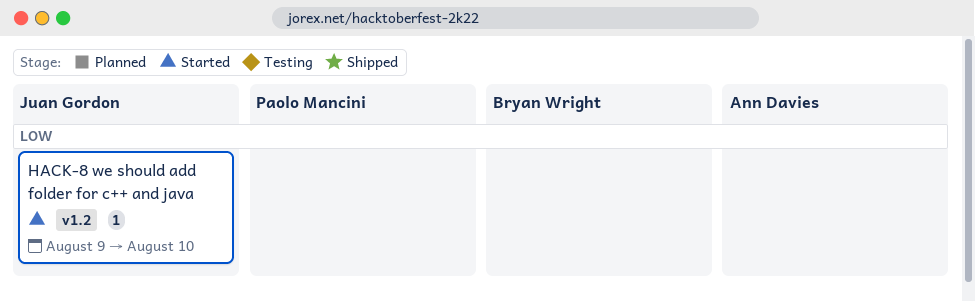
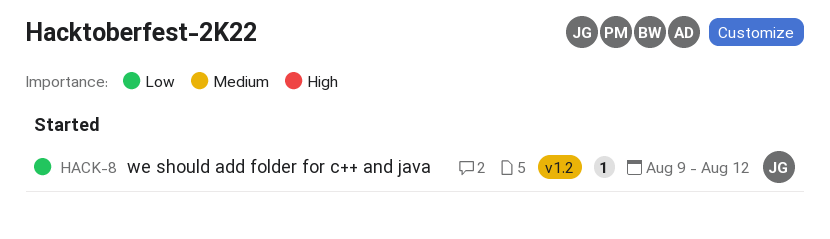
HACK-8, due: Aug 10 -> Aug 12

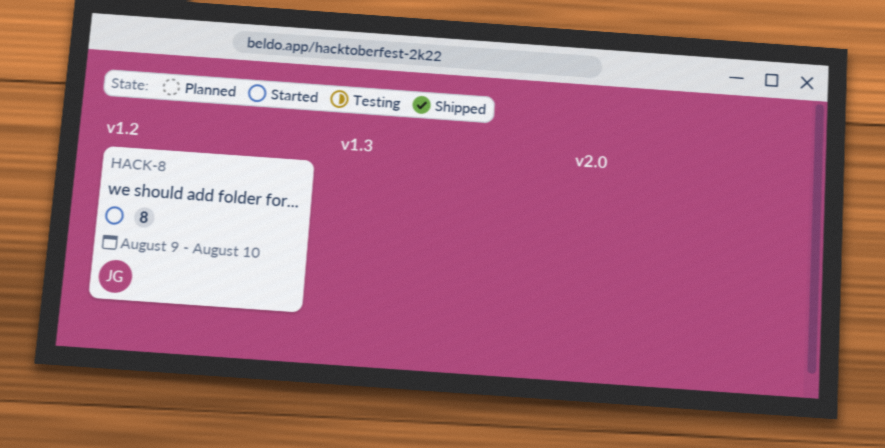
HACK-8, estimate: 1 -> 8
HACK-8, due: Aug 12 -> Aug 10

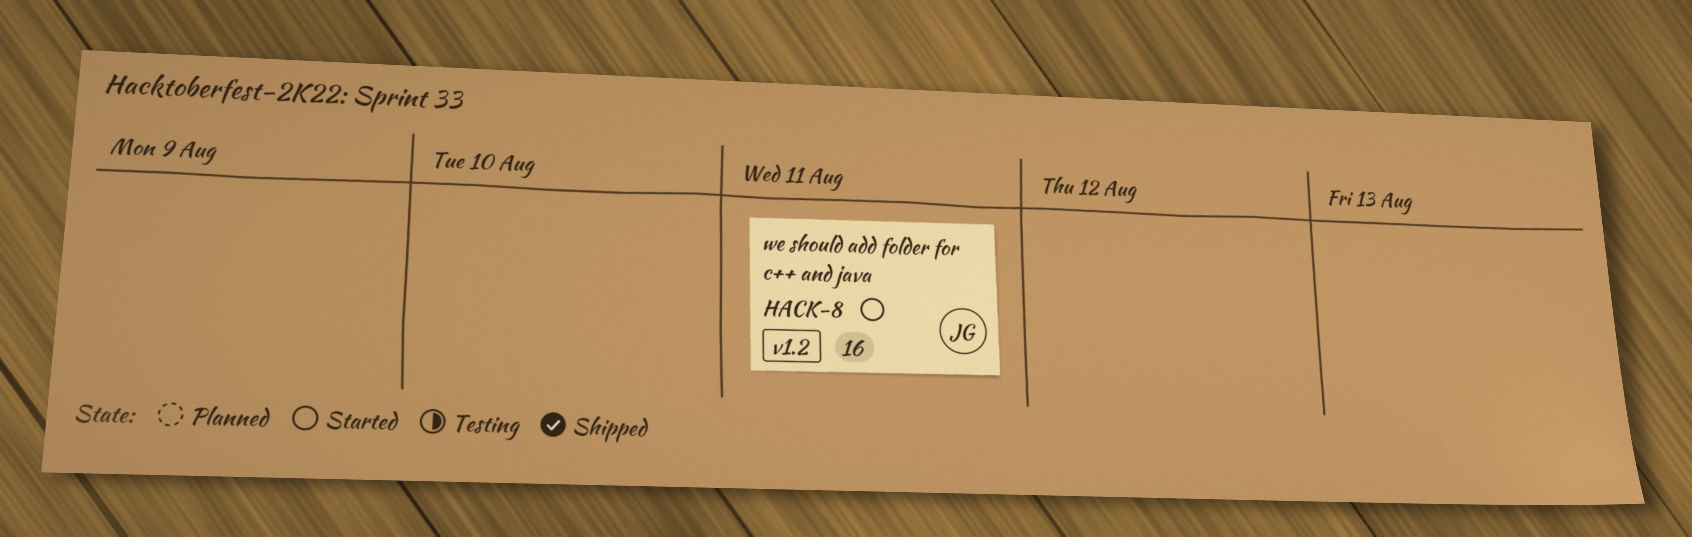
HACK-8, estimate: 8 -> 16
HACK-8, due: Aug 10 -> Aug 11

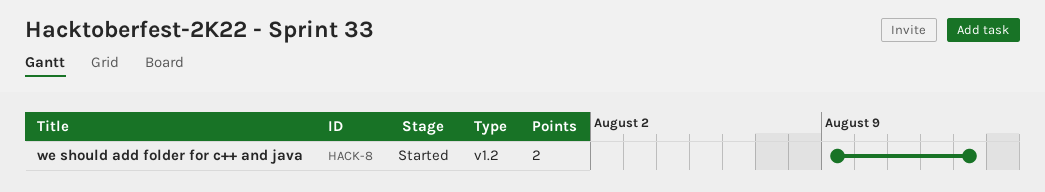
HACK-8, estimate: 16 -> 2
HACK-8, due: Aug 11 -> Aug 13

